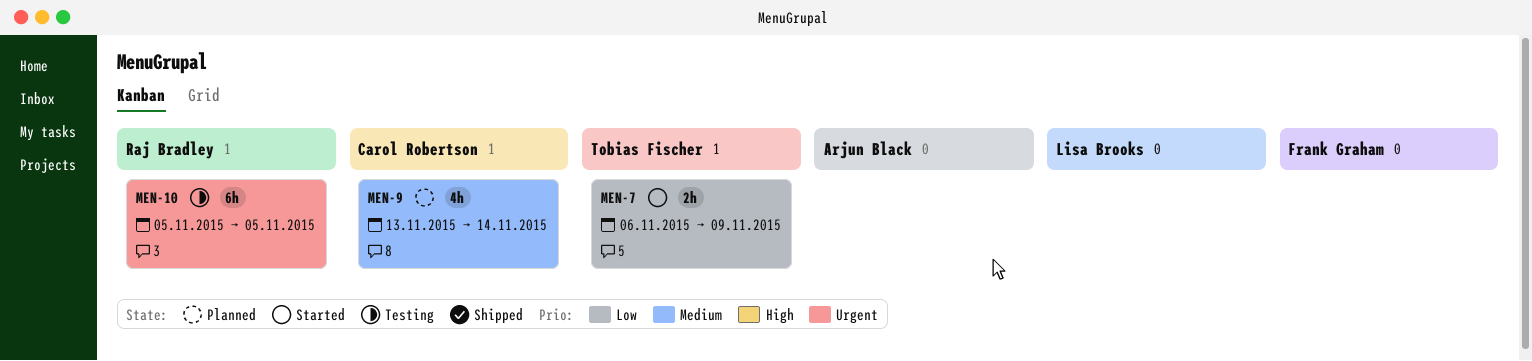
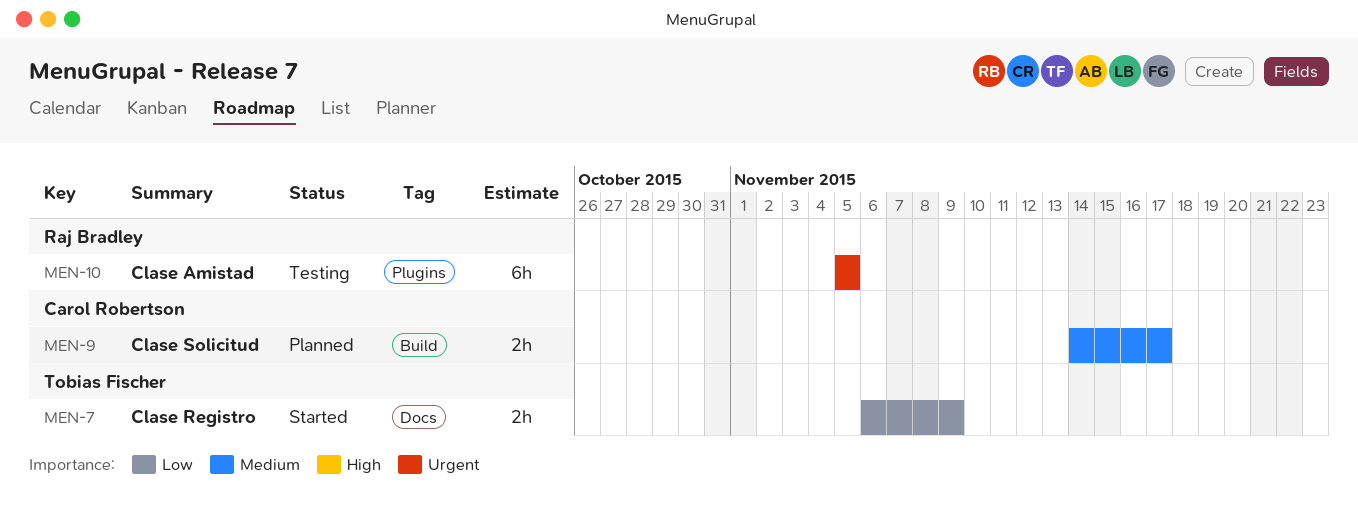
MEN-9, estimate: 4h -> 2h
MEN-9, start: Nov 13 -> Nov 14
MEN-9, due: Nov 14 -> Nov 17

